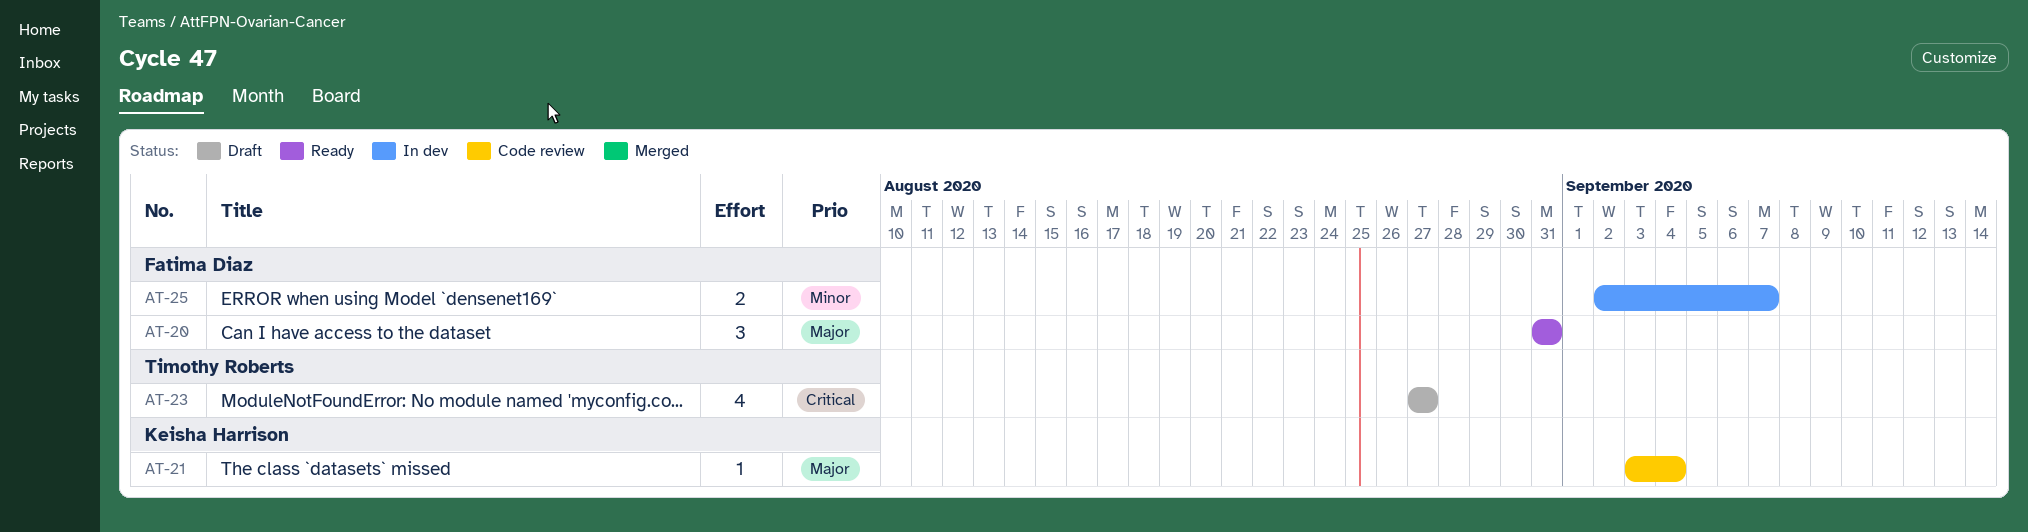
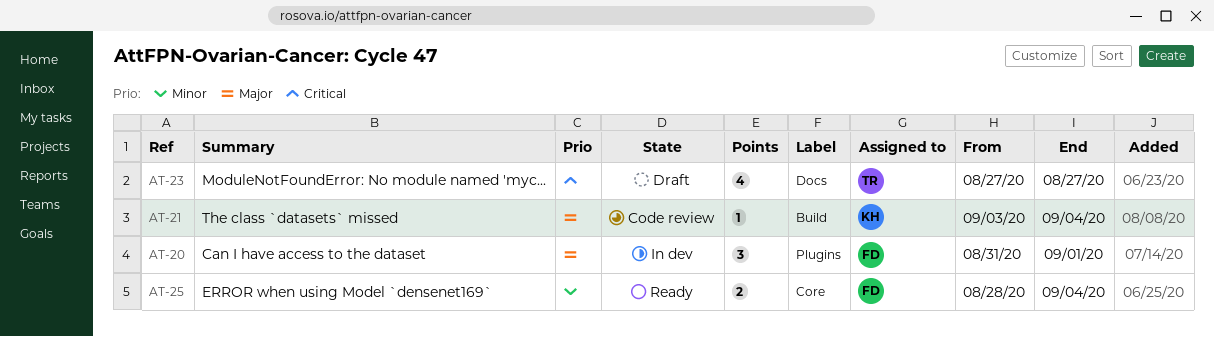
AT-20, status: Ready -> In dev
AT-20, due: Aug 31 -> Sep 1
AT-25, status: In dev -> Ready
AT-25, start: Sep 2 -> Aug 28
AT-25, due: Sep 7 -> Sep 4

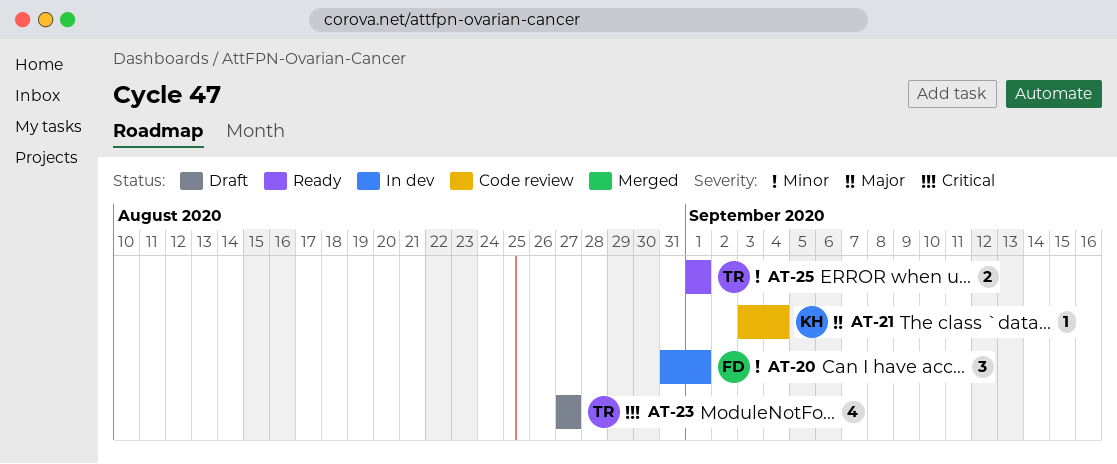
AT-20, priority: Major -> Minor
AT-25, owner: FD -> TR
AT-25, start: Aug 28 -> Sep 1
AT-25, due: Sep 4 -> Sep 1

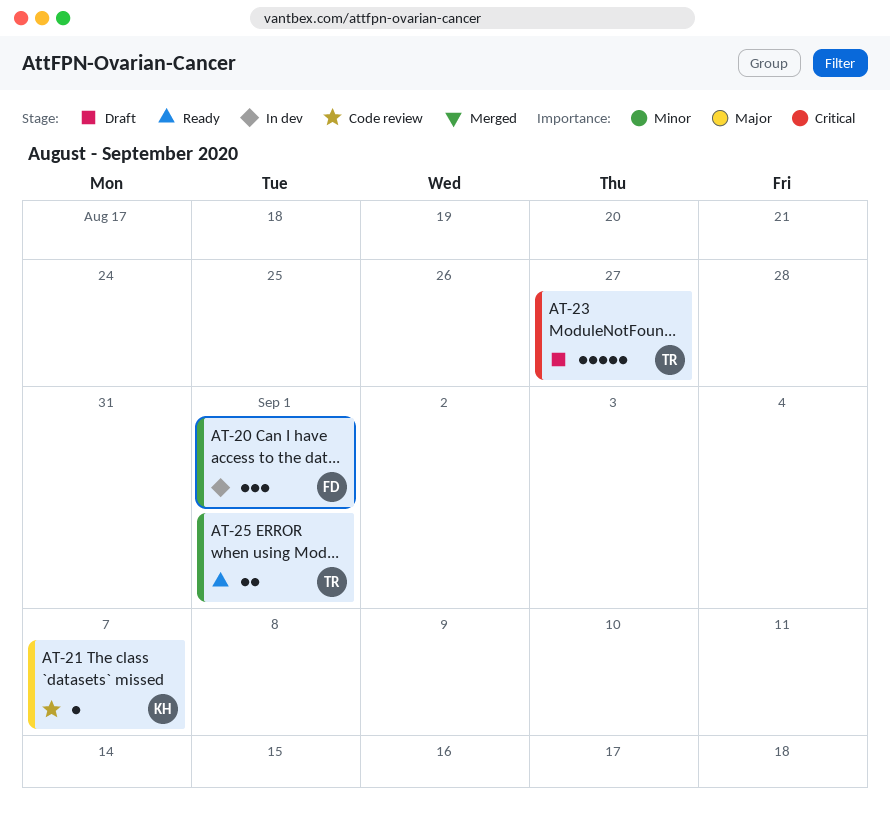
AT-21, due: Sep 4 -> Sep 7
AT-23, estimate: 4 -> 5

